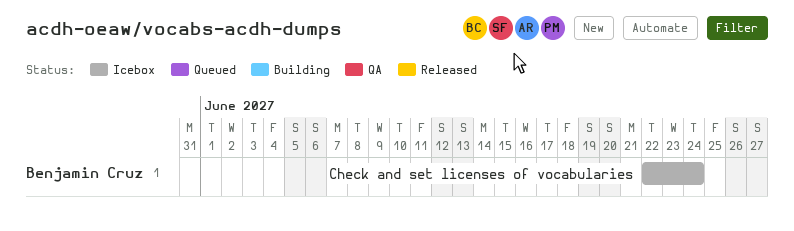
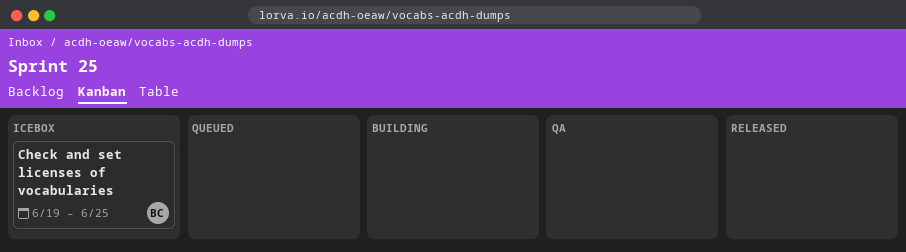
Check and set licenses of vocabularies, start: Jun 22 -> Jun 19
Check and set licenses of vocabularies, due: Jun 24 -> Jun 25

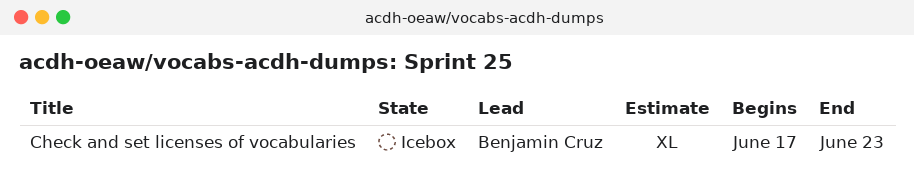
Check and set licenses of vocabularies, start: Jun 19 -> Jun 17
Check and set licenses of vocabularies, due: Jun 25 -> Jun 23

